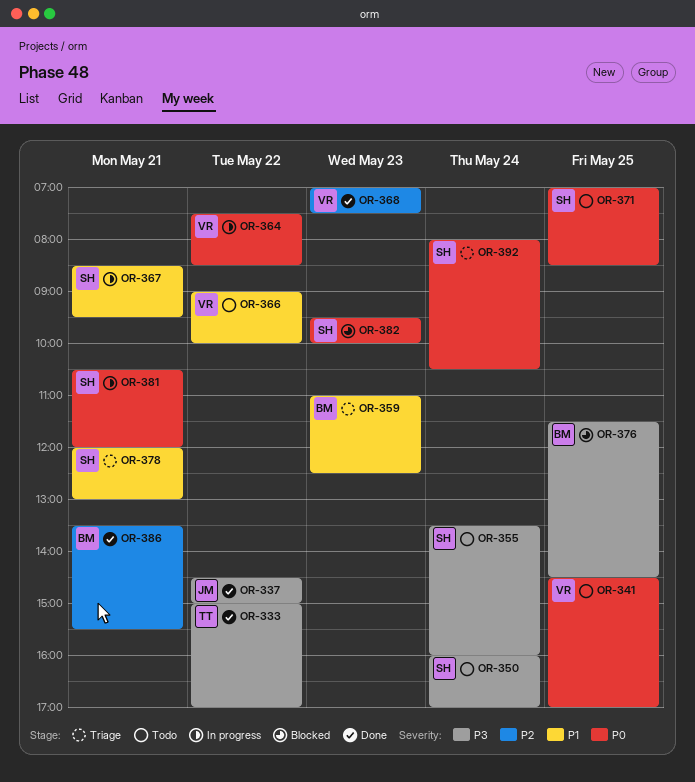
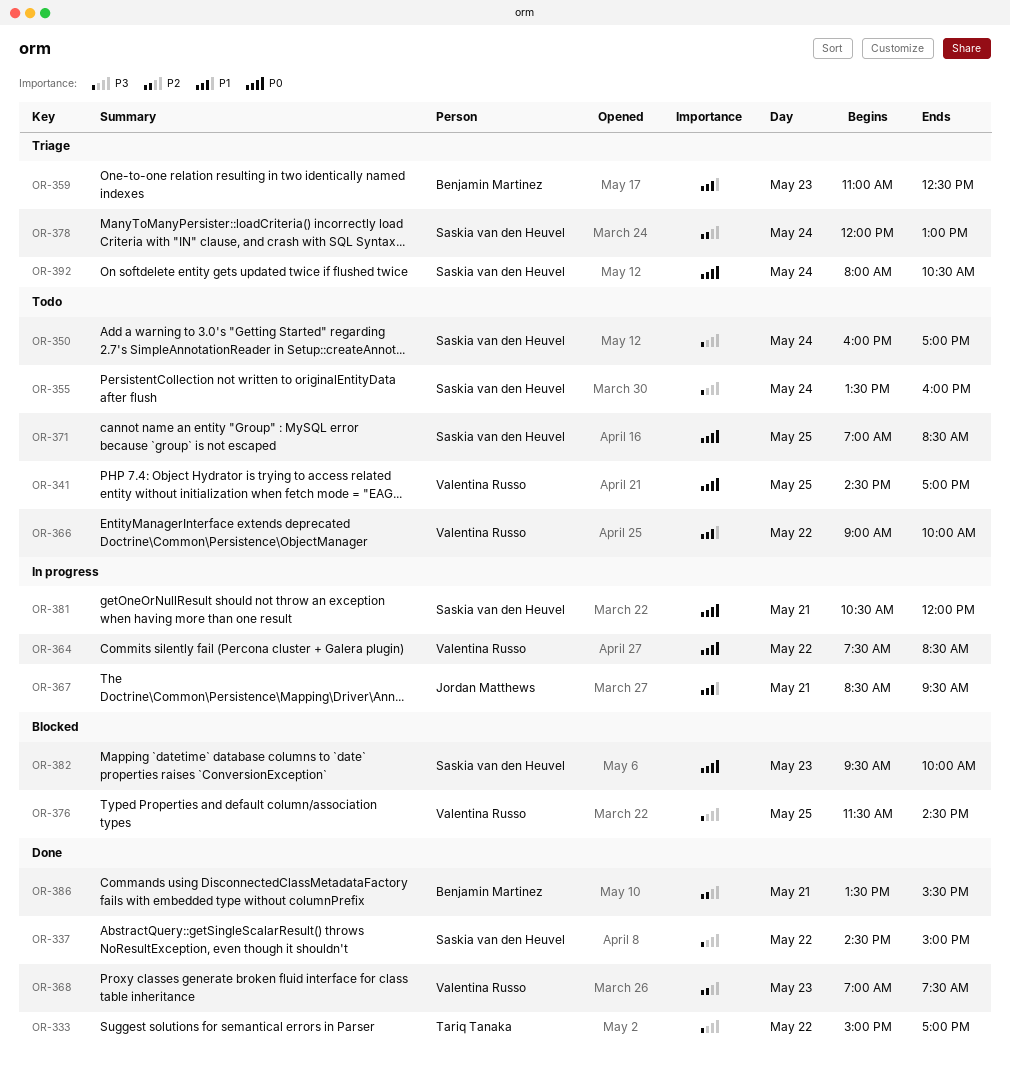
OR-337, owner: Jordan Matthews -> Saskia van den Heuvel
OR-367, owner: Saskia van den Heuvel -> Jordan Matthews
OR-376, owner: Benjamin Martinez -> Valentina Russo
OR-378, priority: P1 -> P2
OR-378, day: May 21 -> May 24

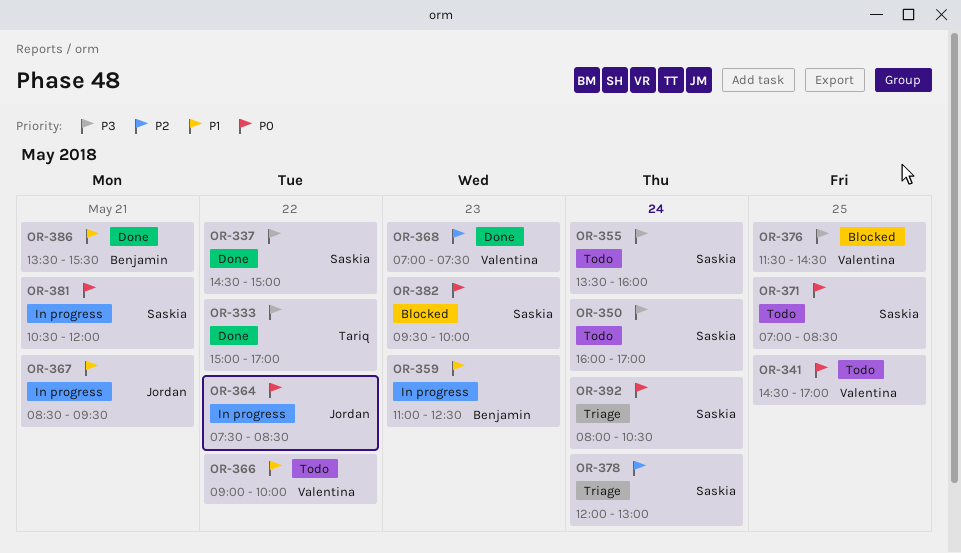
OR-359, status: Triage -> In progress
OR-364, owner: Valentina Russo -> Jordan Matthews
OR-386, priority: P2 -> P1

